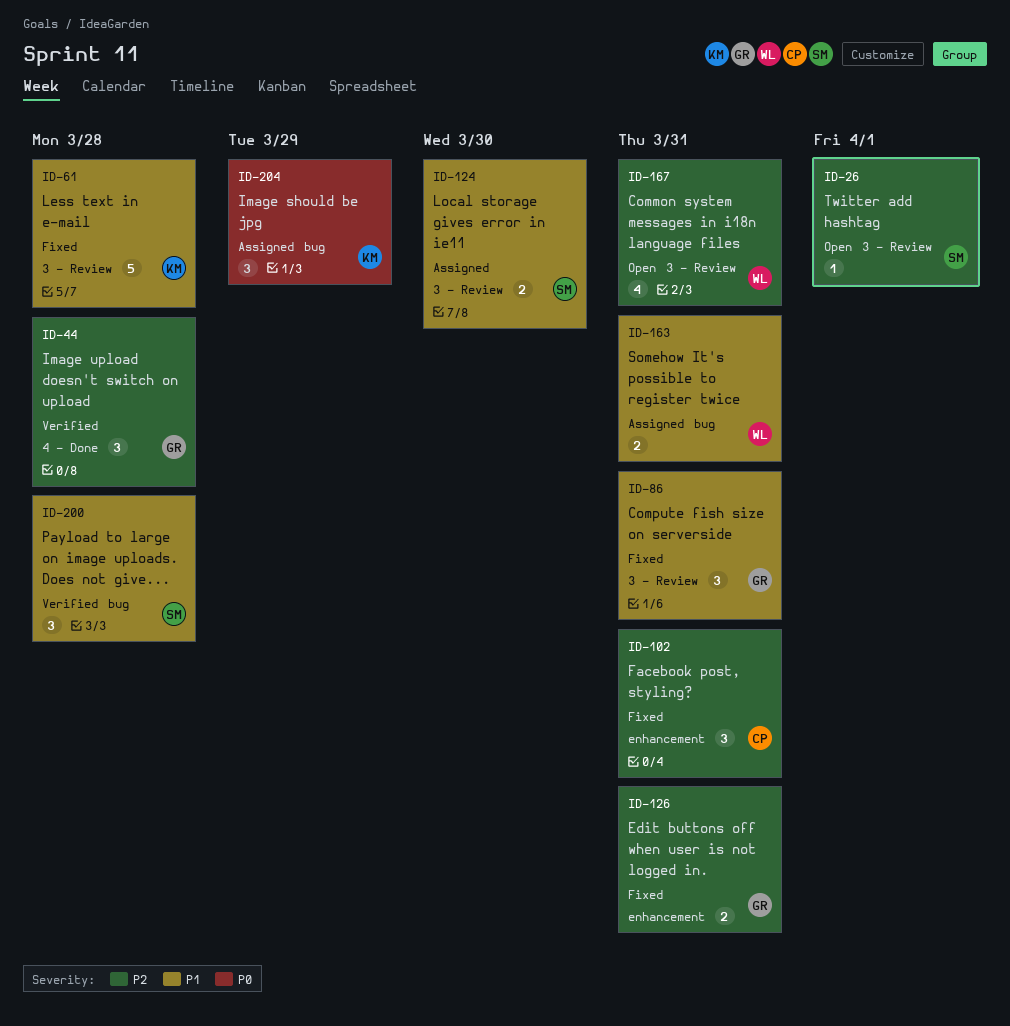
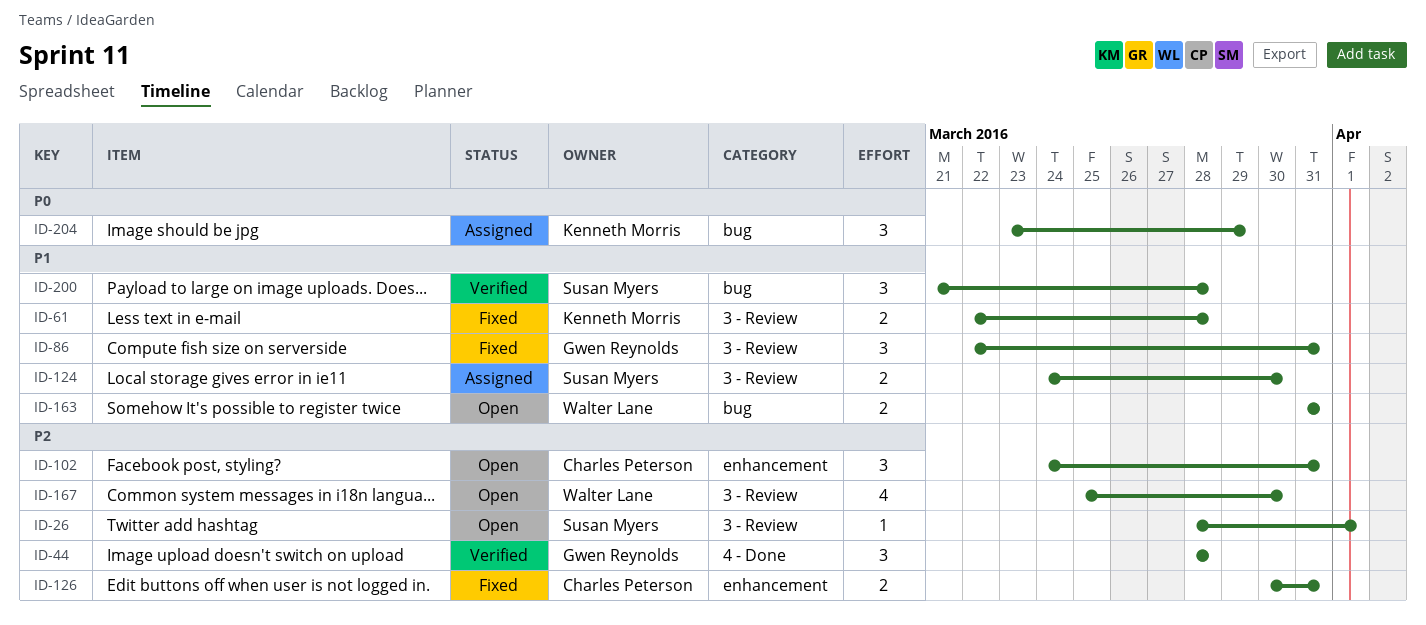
ID-61, estimate: 5 -> 2
ID-102, status: Fixed -> Open
ID-126, owner: Gwen Reynolds -> Charles Peterson
ID-163, status: Assigned -> Open
ID-167, due: Mar 31 -> Mar 30

